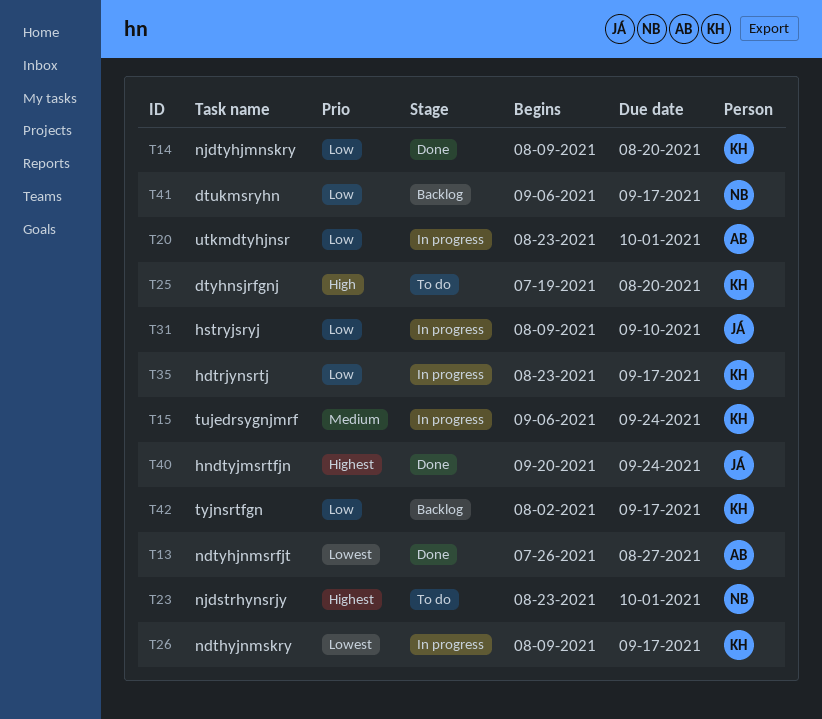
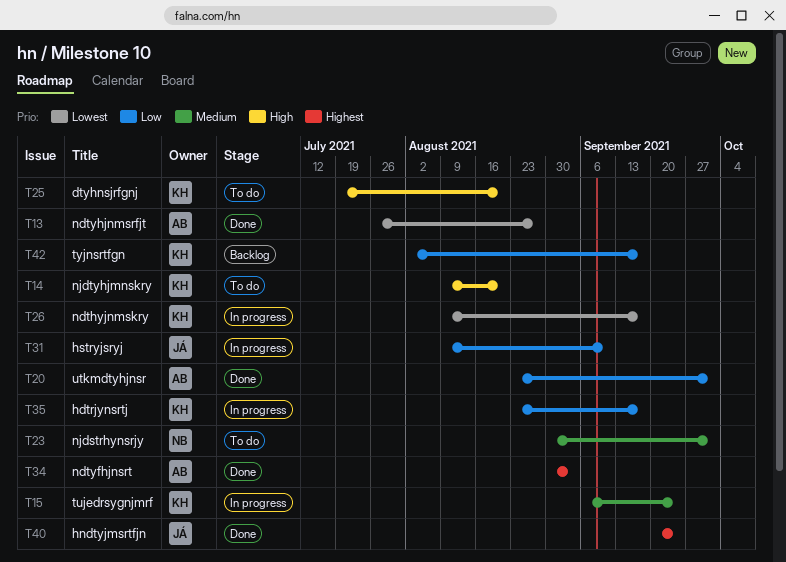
T14, status: Done -> To do
T14, priority: Low -> High
T20, status: In progress -> Done
T23, priority: Highest -> Medium
T23, start: Aug 23 -> Aug 30
T34: none -> present
T41: present -> none

